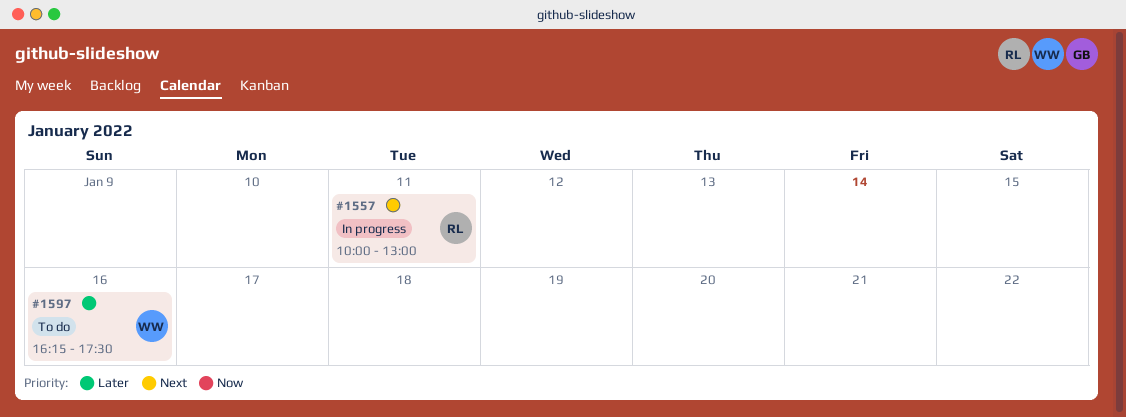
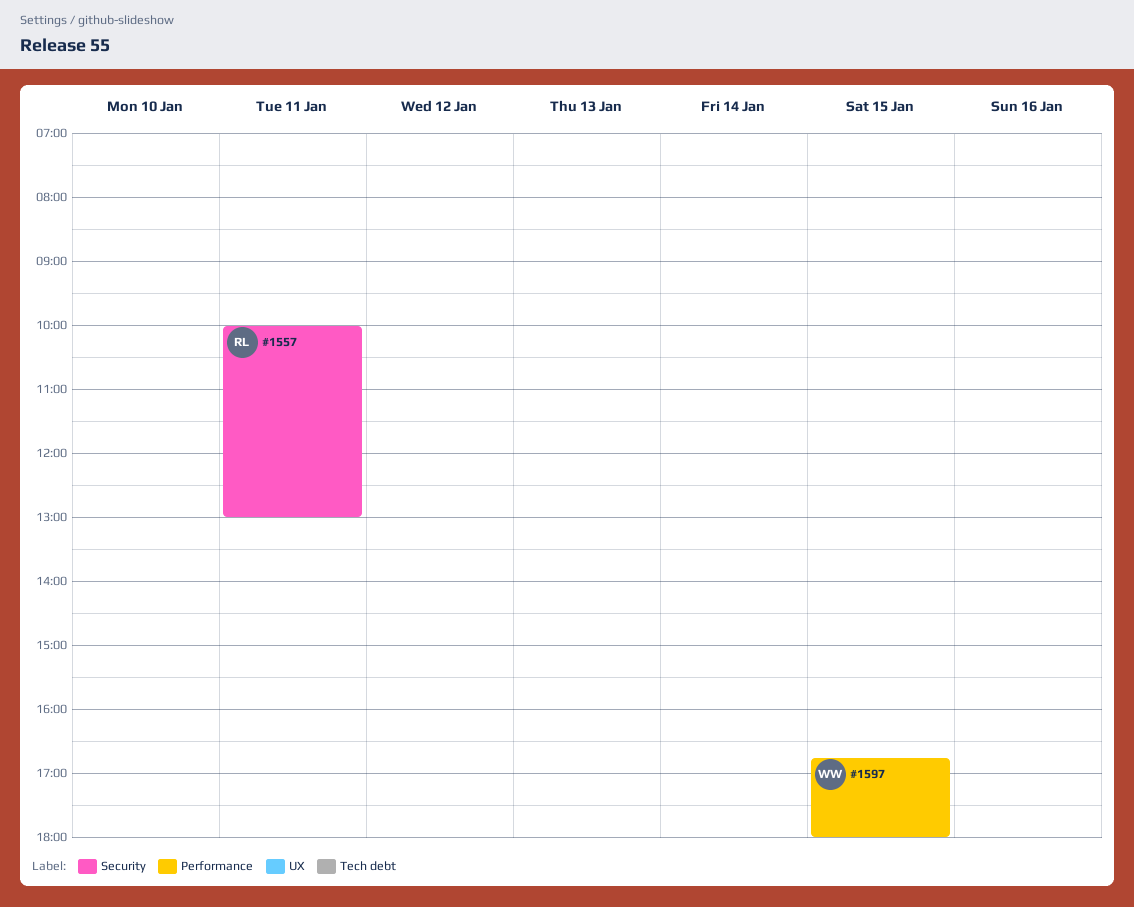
#1597, day: Jan 16 -> Jan 15
#1597, begins: 16:15 -> 16:45
#1597, ends: 17:30 -> 18:00

